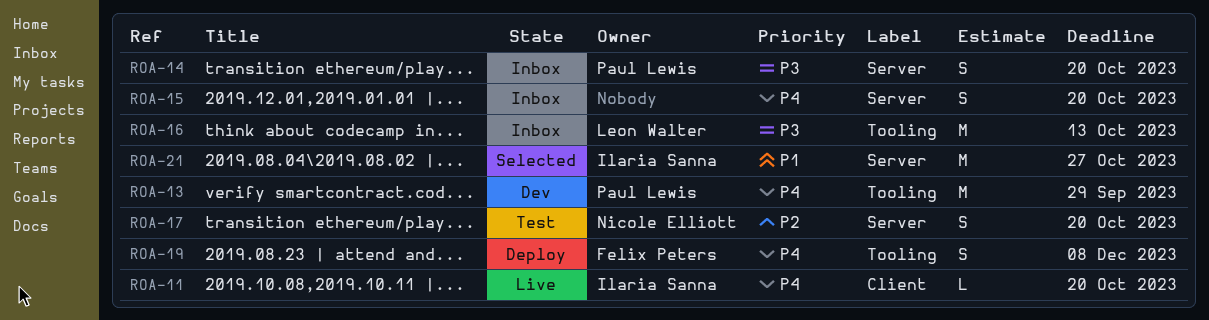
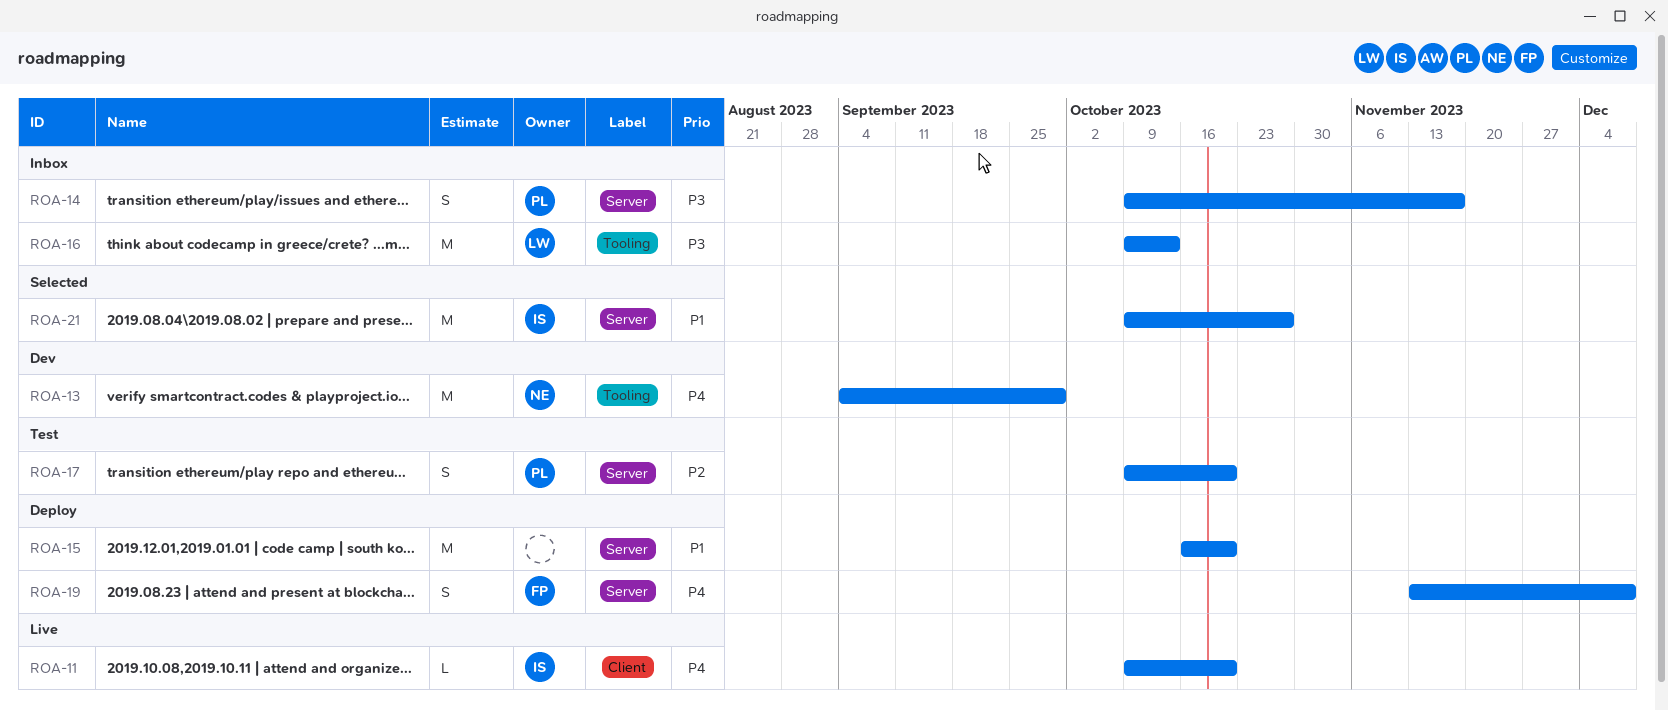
ROA-13, owner: Paul Lewis -> Nicole Elliott
ROA-14, due: Oct 20 -> Nov 17
ROA-15, status: Inbox -> Deploy
ROA-15, priority: P4 -> P1
ROA-15, estimate: S -> M
ROA-17, owner: Nicole Elliott -> Paul Lewis
ROA-19, label: Tooling -> Server

